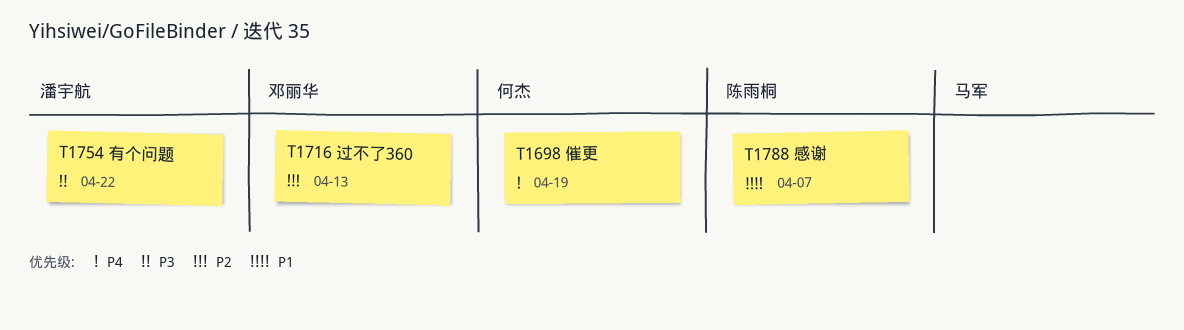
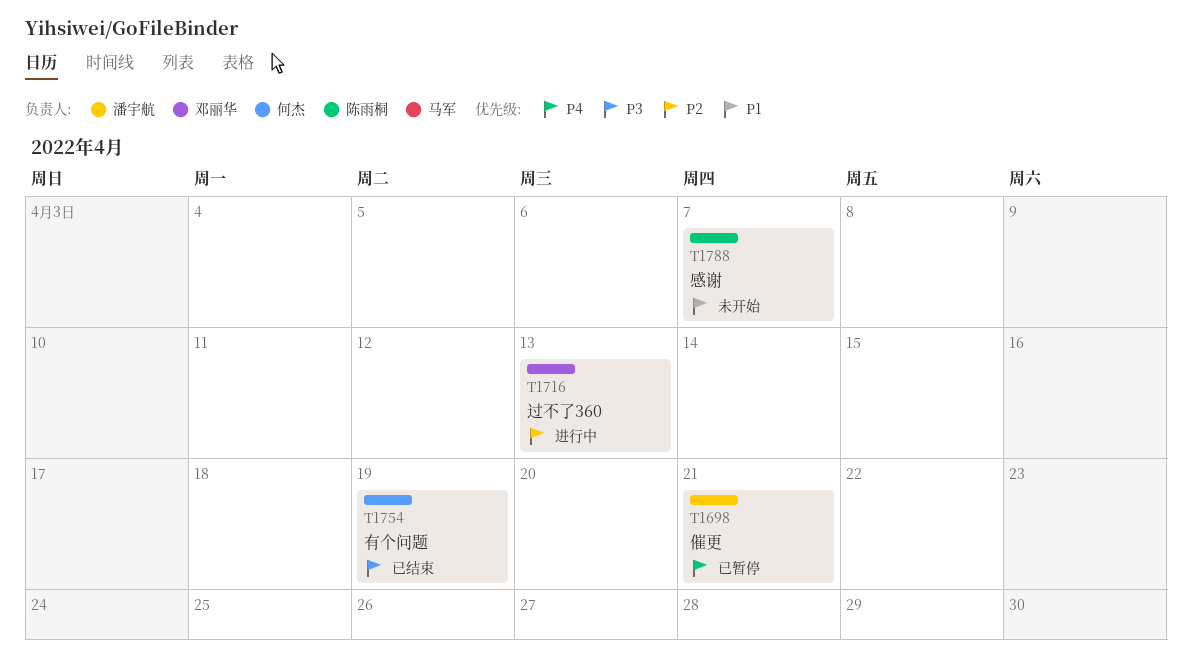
T1698, owner: 何杰 -> 潘宇航
T1698, due: Apr 19 -> Apr 21
T1754, owner: 潘宇航 -> 何杰
T1754, due: Apr 22 -> Apr 19

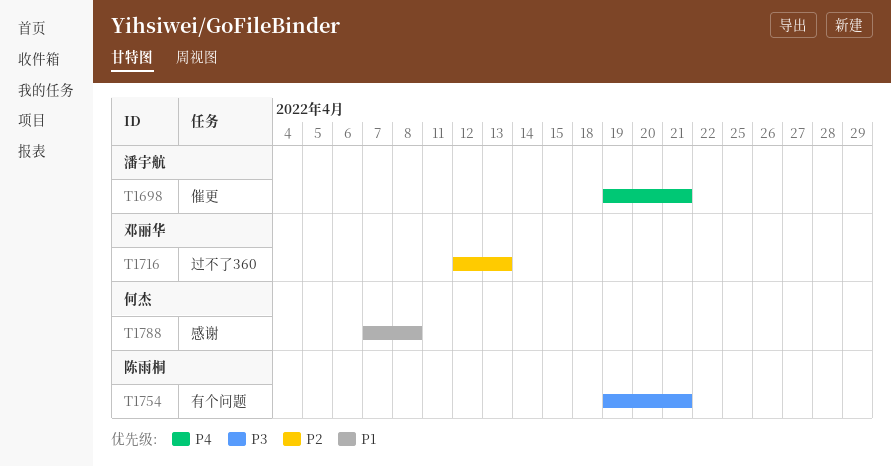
T1754, owner: 何杰 -> 陈雨桐
T1754, due: Apr 19 -> Apr 21
T1788, owner: 陈雨桐 -> 何杰
T1788, due: Apr 7 -> Apr 8

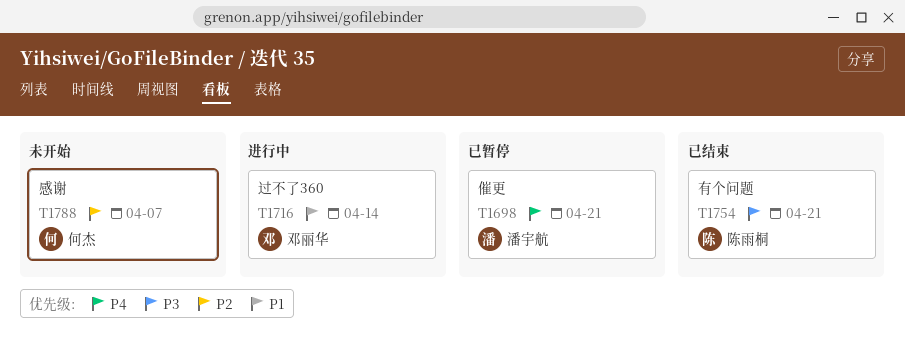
T1716, priority: P2 -> P1
T1716, due: Apr 13 -> Apr 14
T1788, priority: P1 -> P2
T1788, due: Apr 8 -> Apr 7

